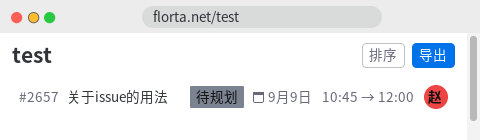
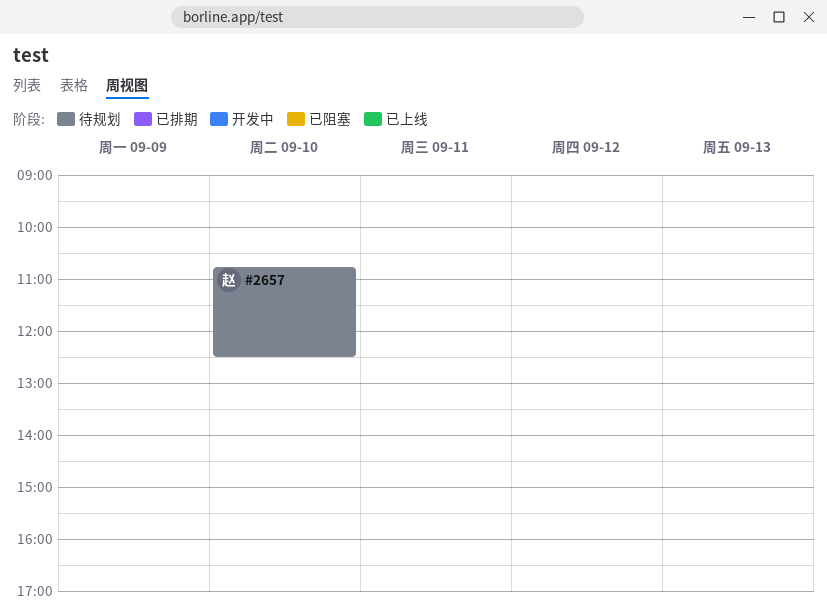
#2657, day: Sep 9 -> Sep 10
#2657, ends: 12:00 -> 12:30

